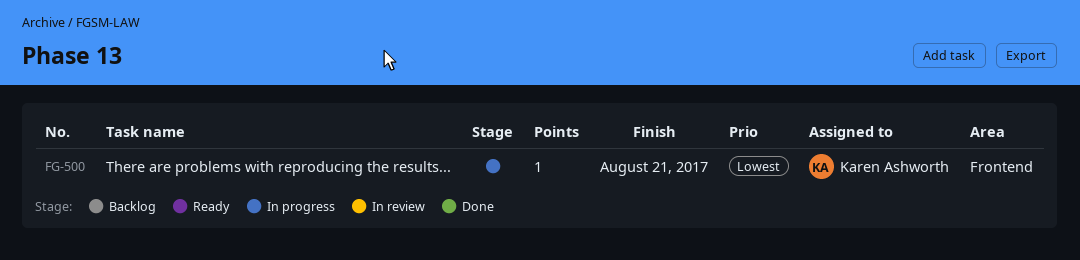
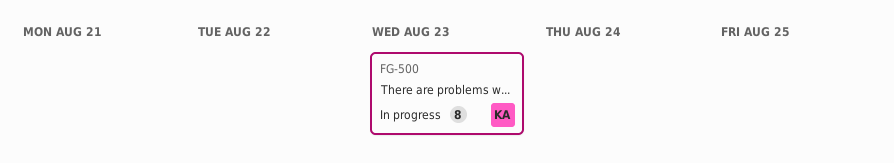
FG-500, estimate: 1 -> 8
FG-500, due: Aug 21 -> Aug 23

